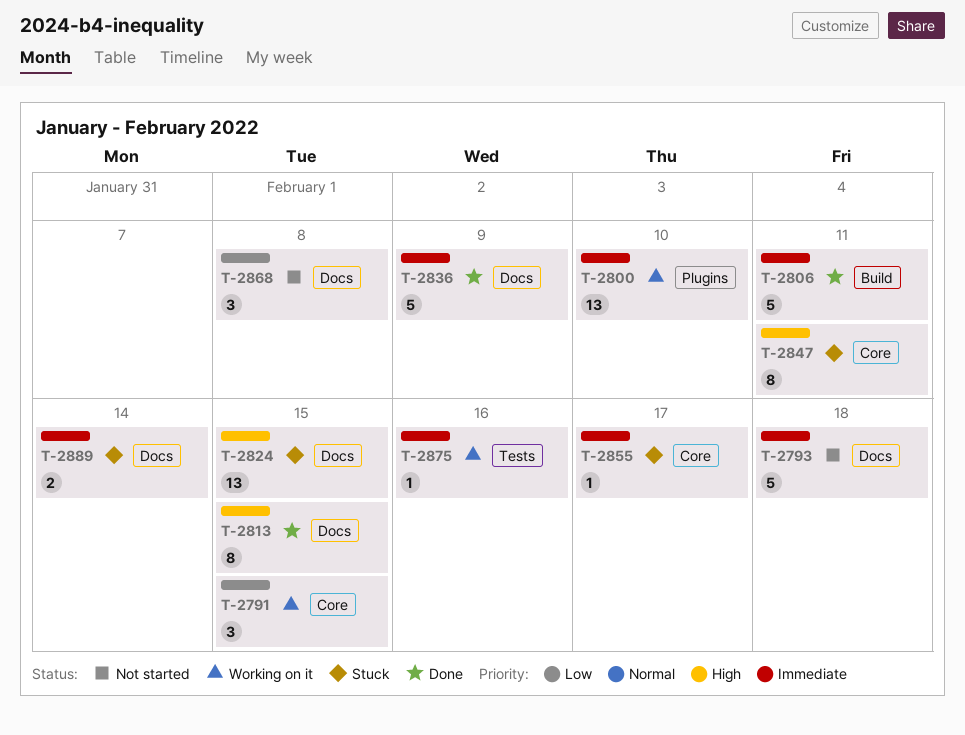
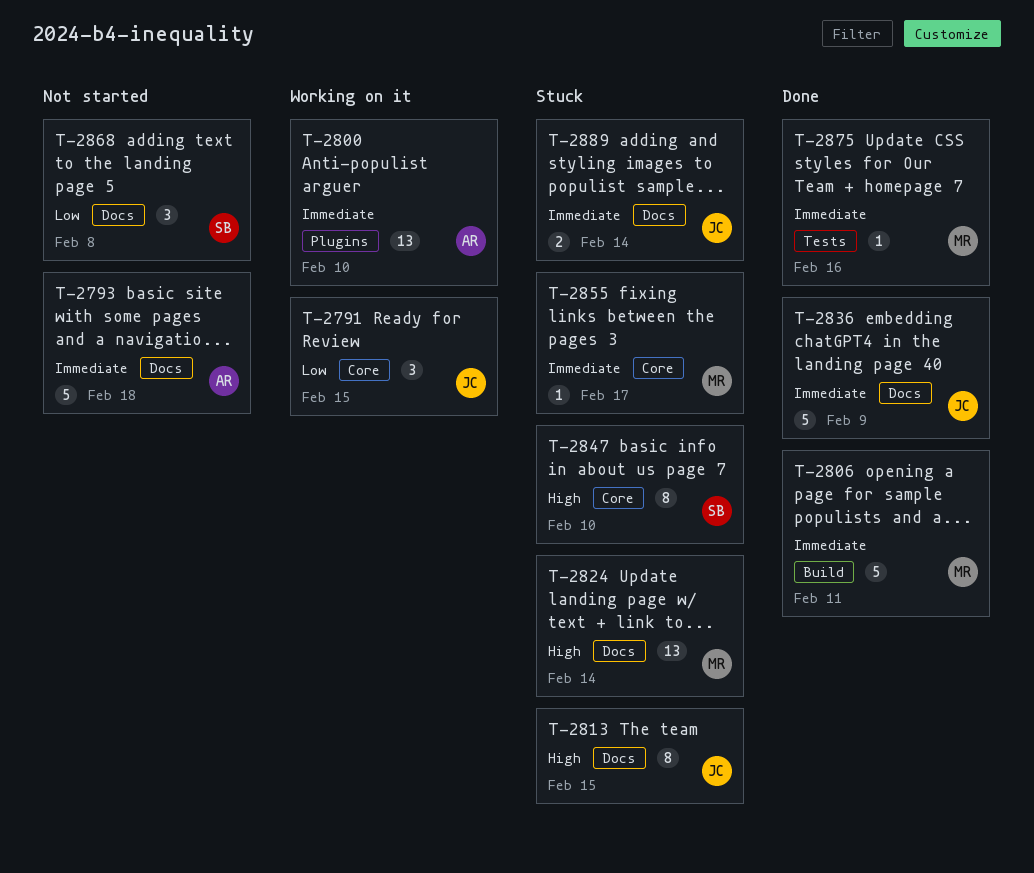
T-2813, status: Done -> Stuck
T-2824, due: Feb 15 -> Feb 14
T-2847, due: Feb 11 -> Feb 10
T-2875, status: Working on it -> Done

